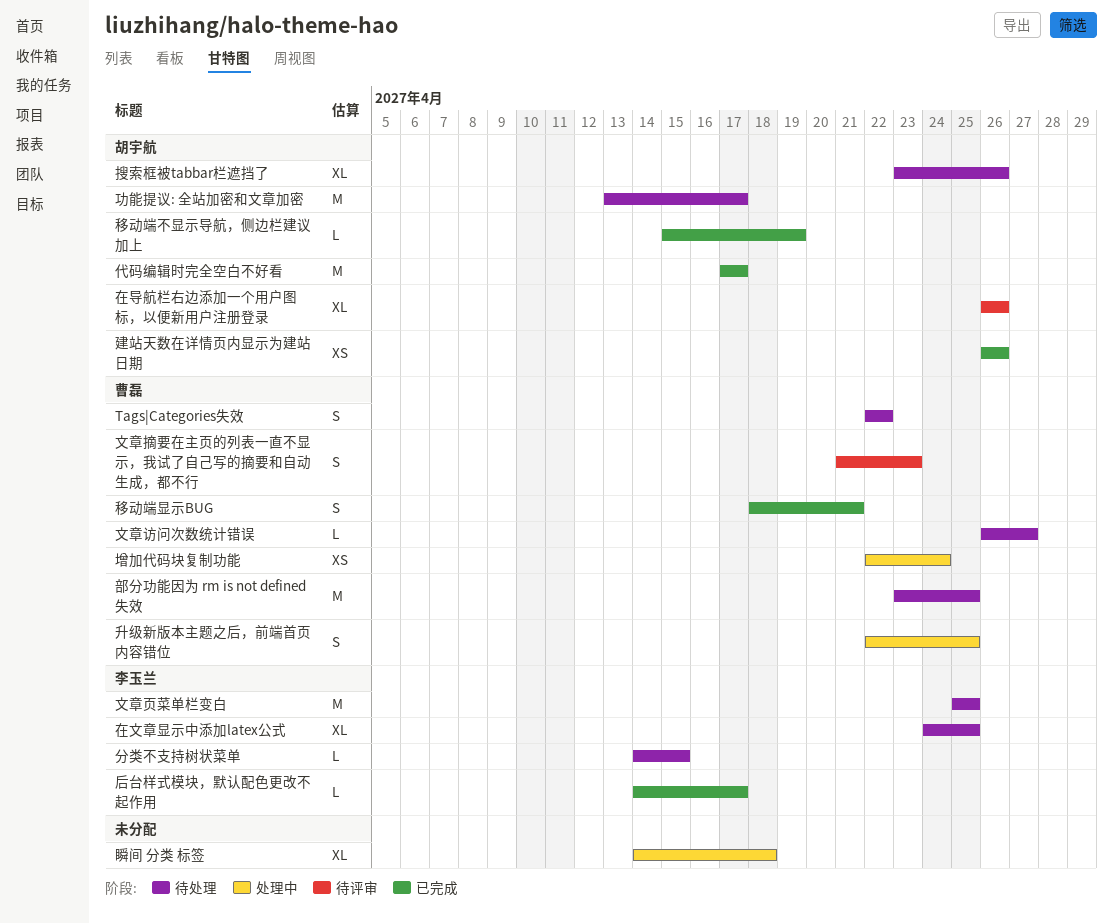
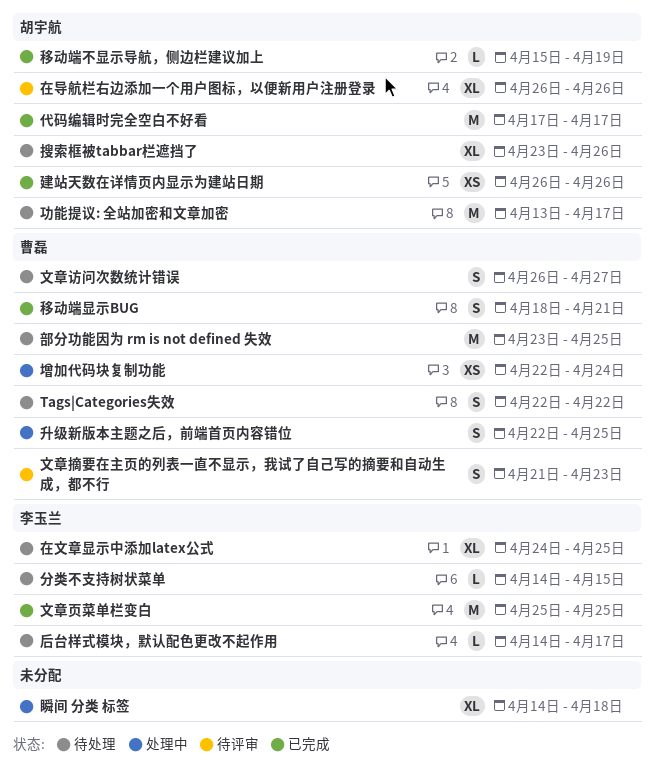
后台样式模块，默认配色更改不起作用, status: 已完成 -> 待处理
文章访问次数统计错误, estimate: L -> S
文章页菜单栏变白, status: 待处理 -> 已完成

